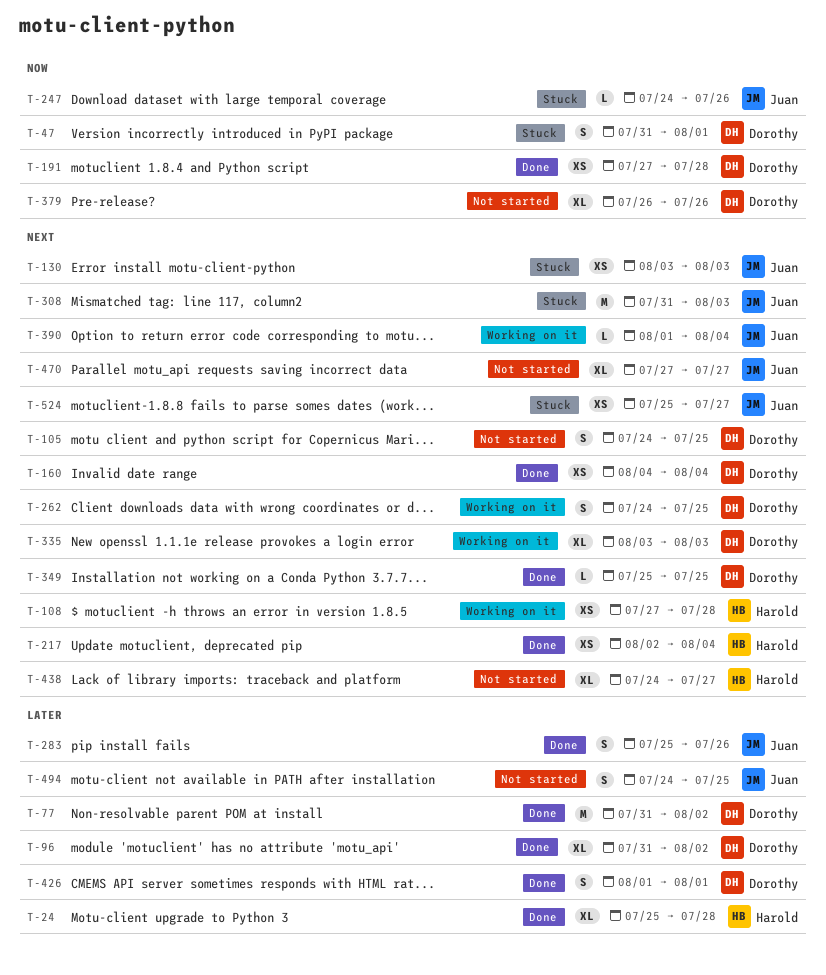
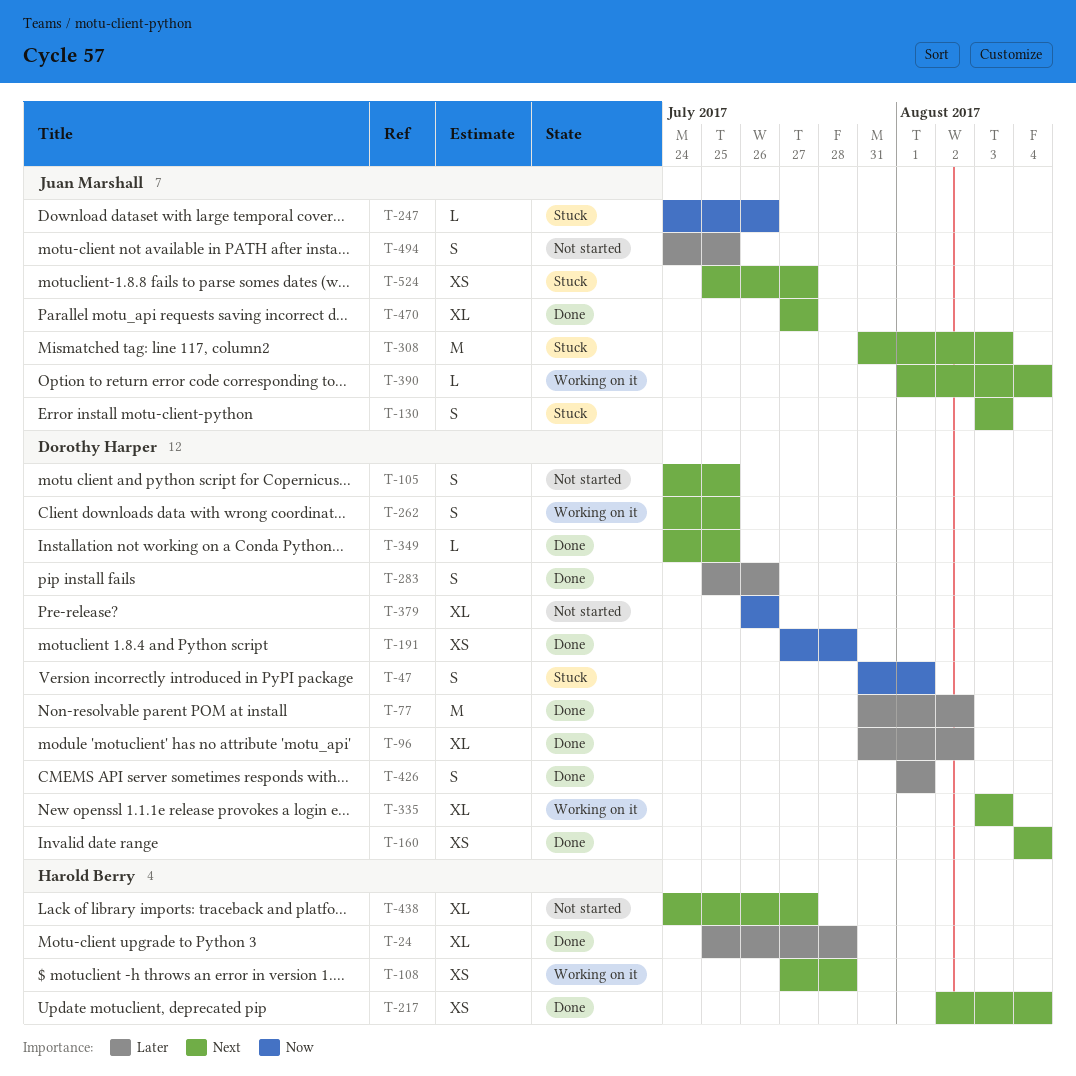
T-130, estimate: XS -> S
T-283, owner: Juan Marshall -> Dorothy Harper
T-349, start: Jul 25 -> Jul 24
T-470, status: Not started -> Done

